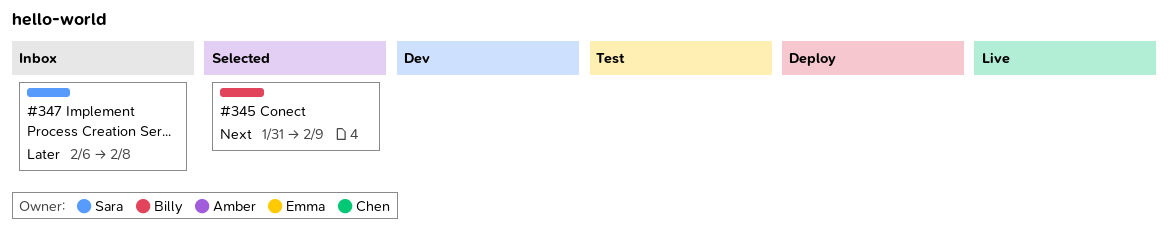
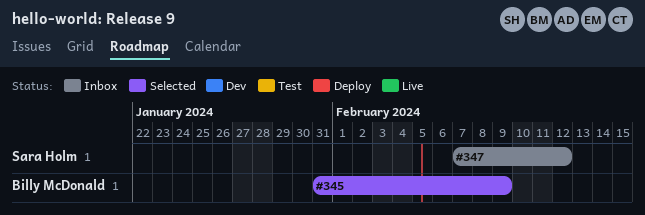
#347, start: Feb 6 -> Feb 7
#347, due: Feb 8 -> Feb 12

